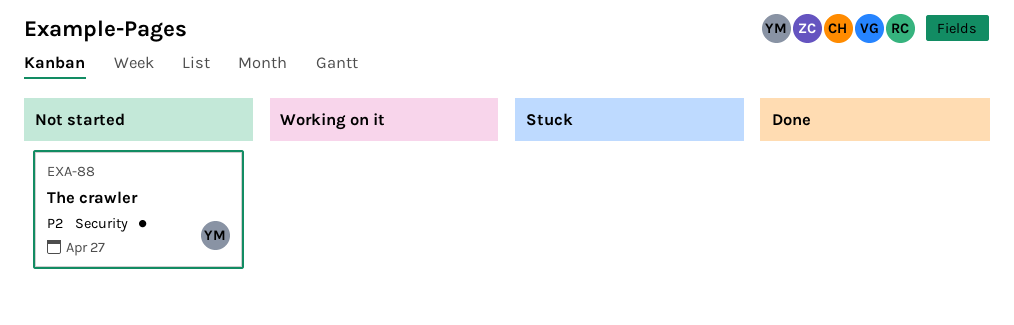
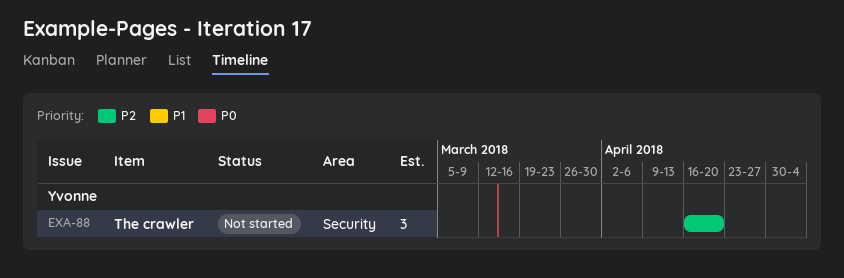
EXA-88, estimate: 1 -> 3
EXA-88, due: Apr 27 -> Apr 20

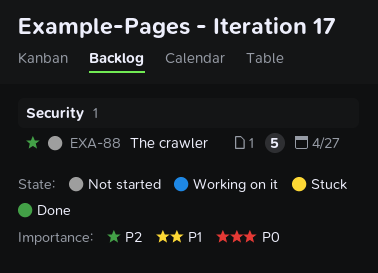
EXA-88, estimate: 3 -> 5
EXA-88, due: Apr 20 -> Apr 27

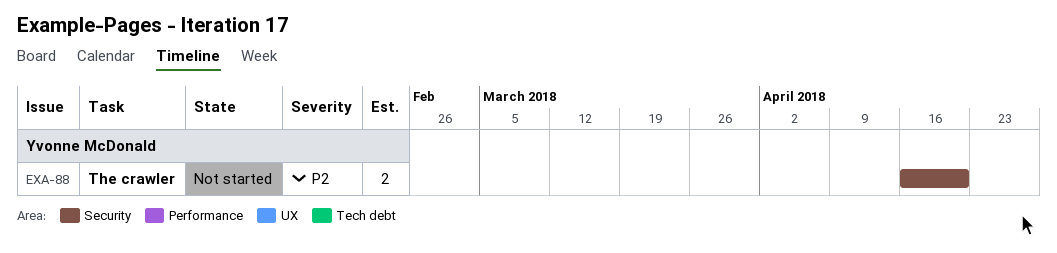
EXA-88, estimate: 5 -> 2
EXA-88, due: Apr 27 -> Apr 20

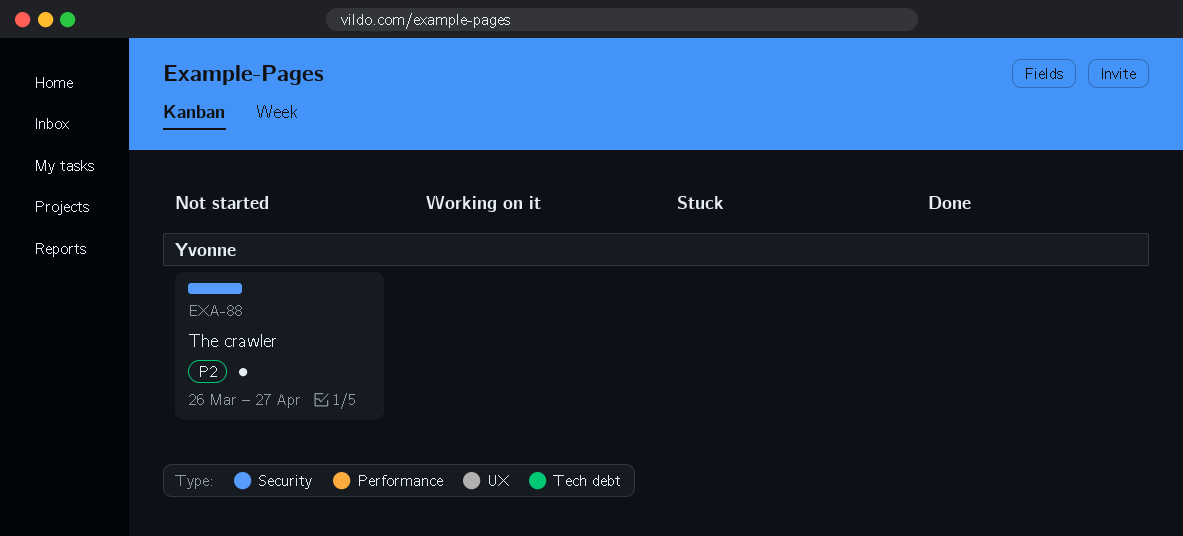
EXA-88, estimate: 2 -> 1
EXA-88, start: Apr 16 -> Mar 26
EXA-88, due: Apr 20 -> Apr 27

